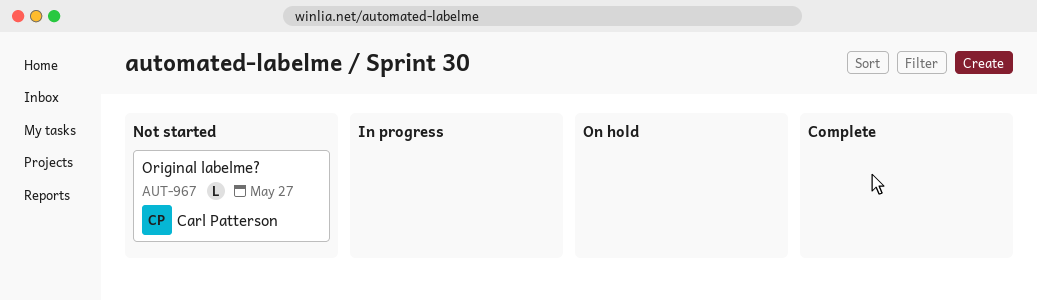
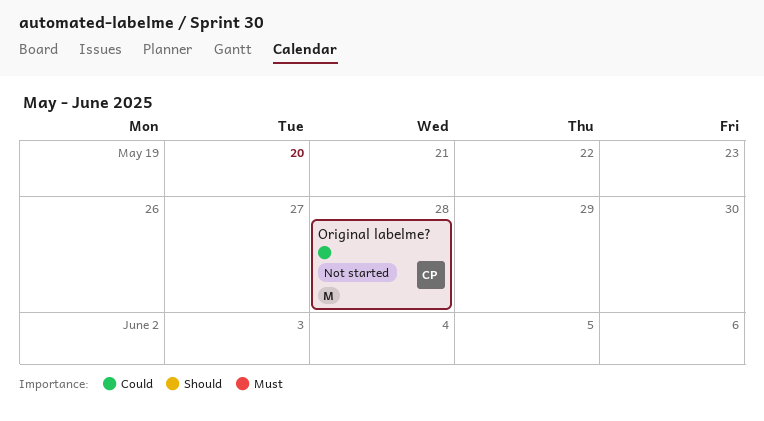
Original labelme?, estimate: L -> M
Original labelme?, due: May 27 -> May 28

